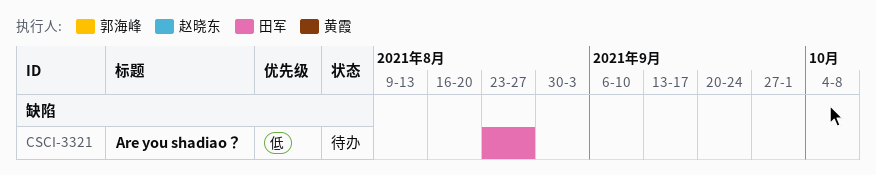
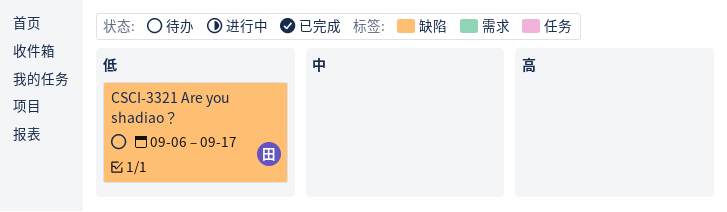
CSCI-3321, start: Aug 23 -> Sep 6
CSCI-3321, due: Aug 27 -> Sep 17

